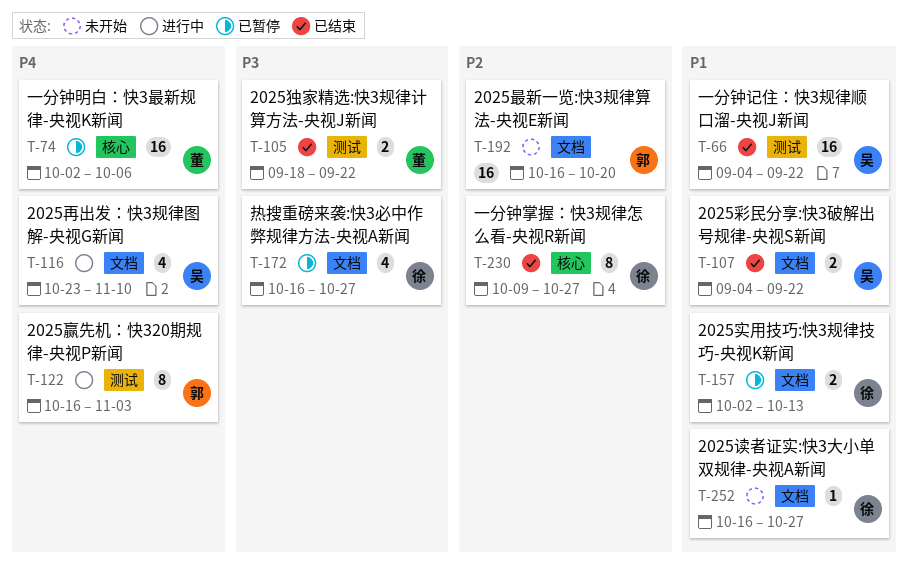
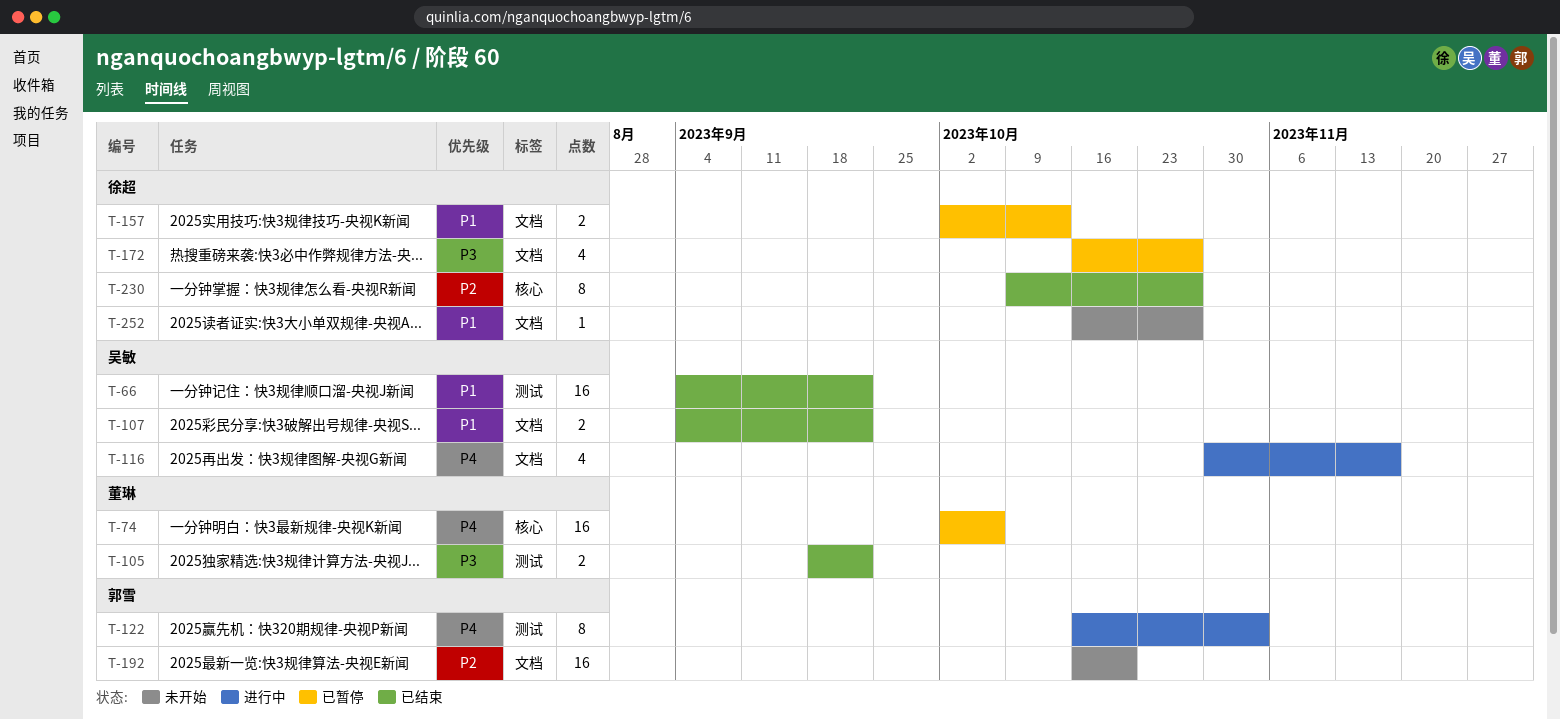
T-116, start: Oct 23 -> Oct 30
T-116, due: Nov 10 -> Nov 17

